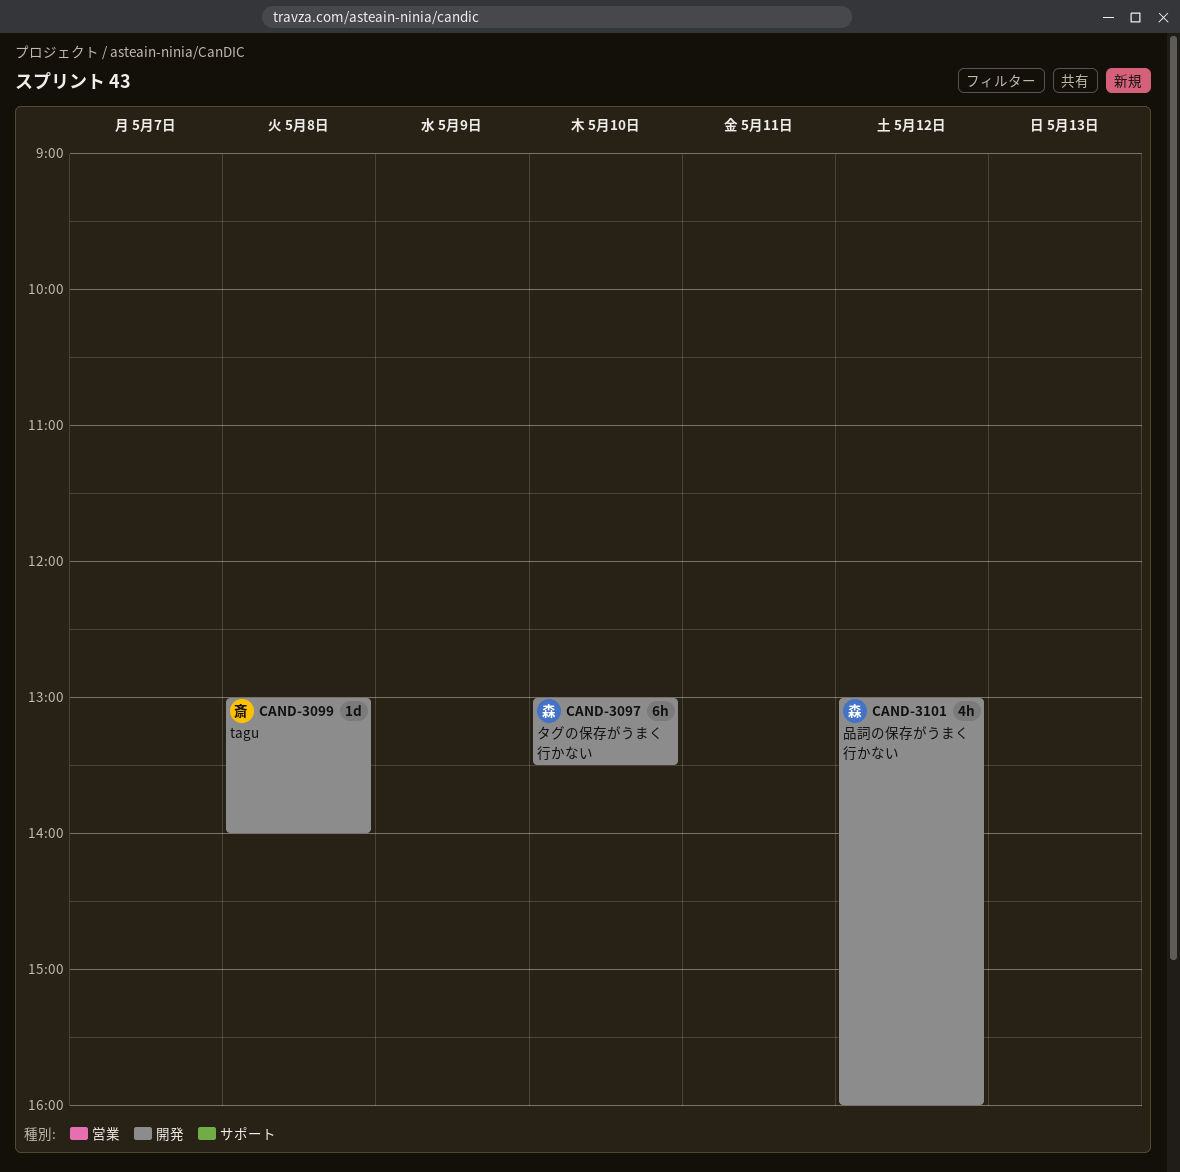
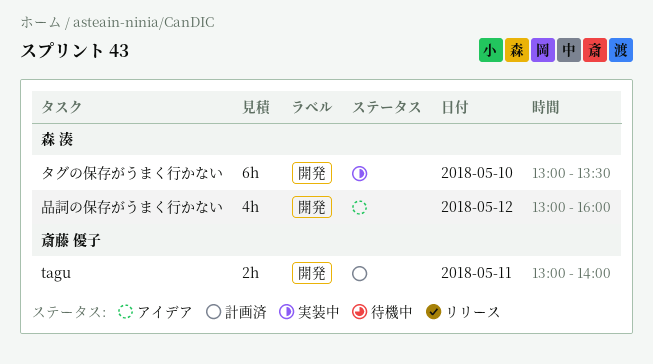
tagu, estimate: 1d -> 2h
tagu, day: May 8 -> May 11

